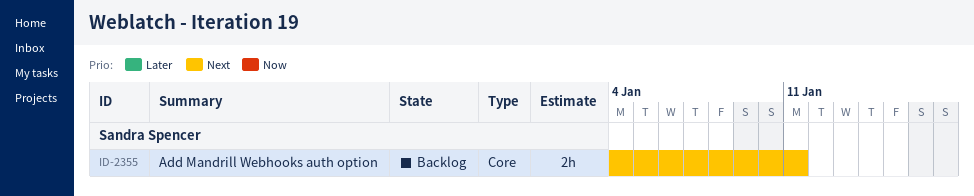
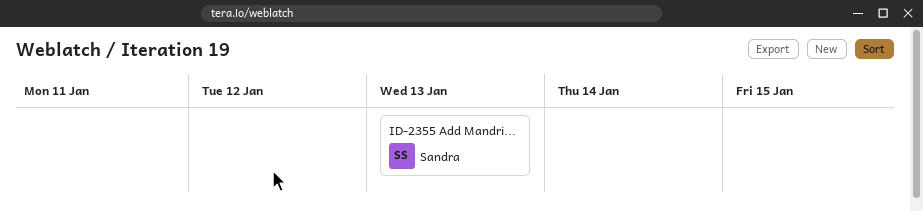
ID-2355, due: Jan 11 -> Jan 13

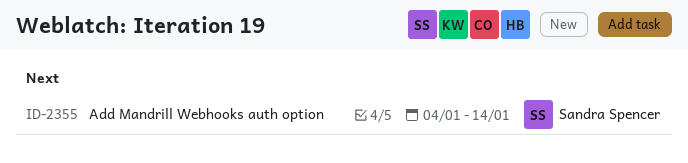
ID-2355, due: Jan 13 -> Jan 14

